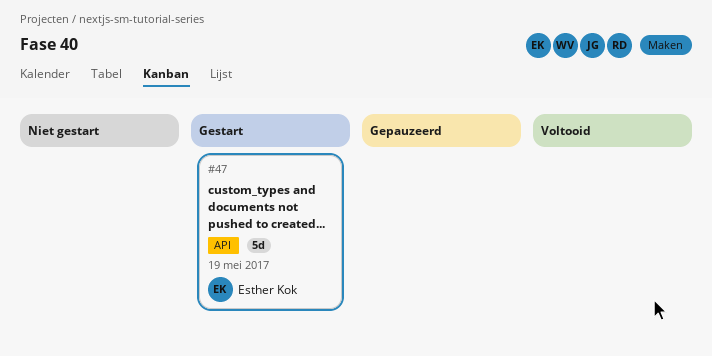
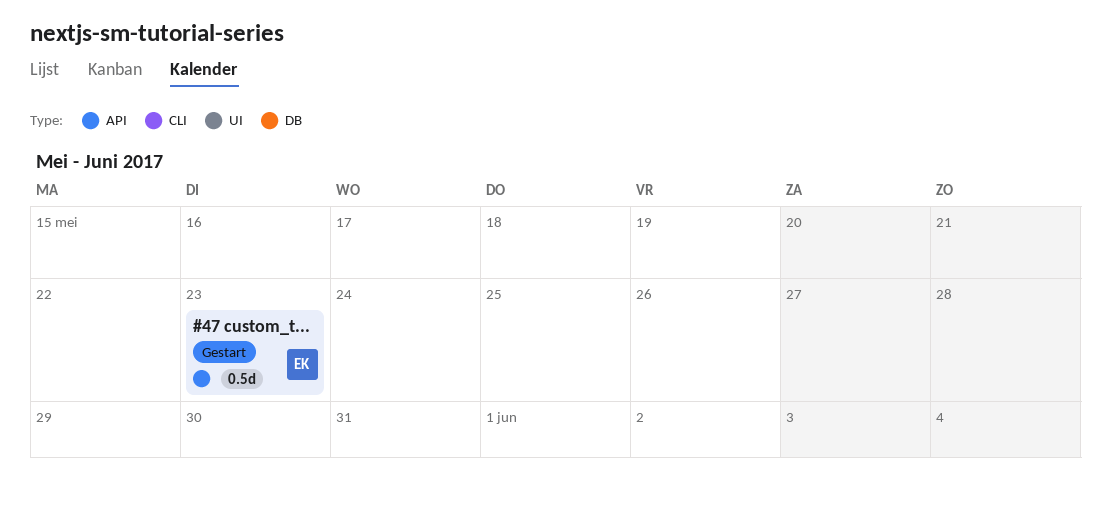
#47, estimate: 5d -> 0.5d
#47, due: May 19 -> May 23

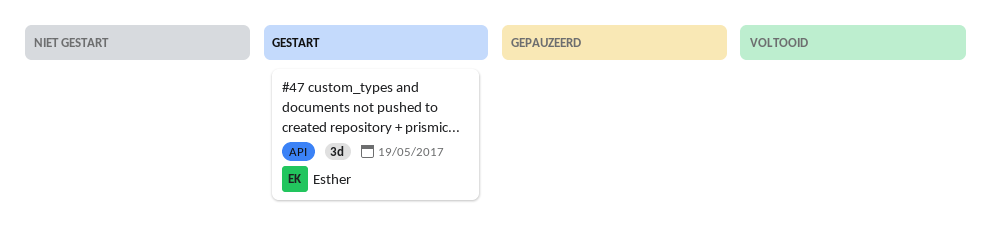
#47, estimate: 0.5d -> 3d
#47, due: May 23 -> May 19

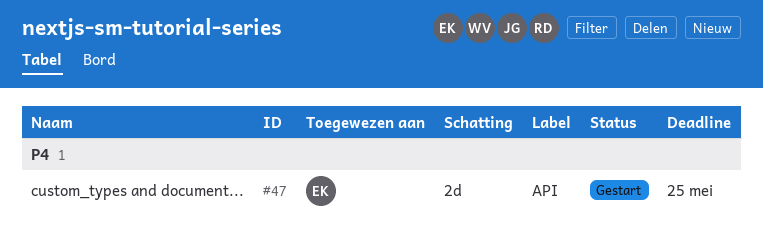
#47, estimate: 3d -> 2d
#47, due: May 19 -> May 25

